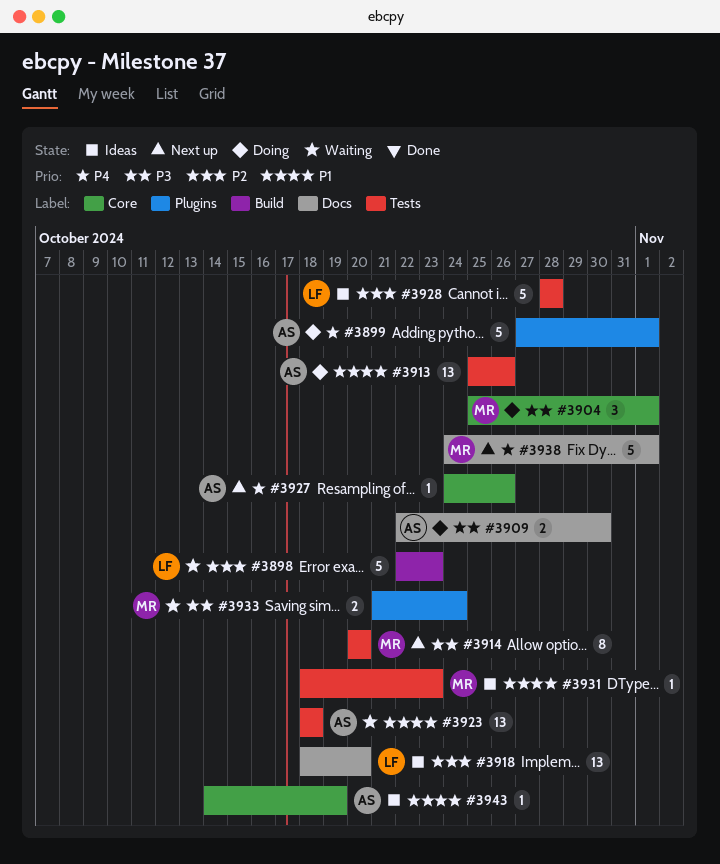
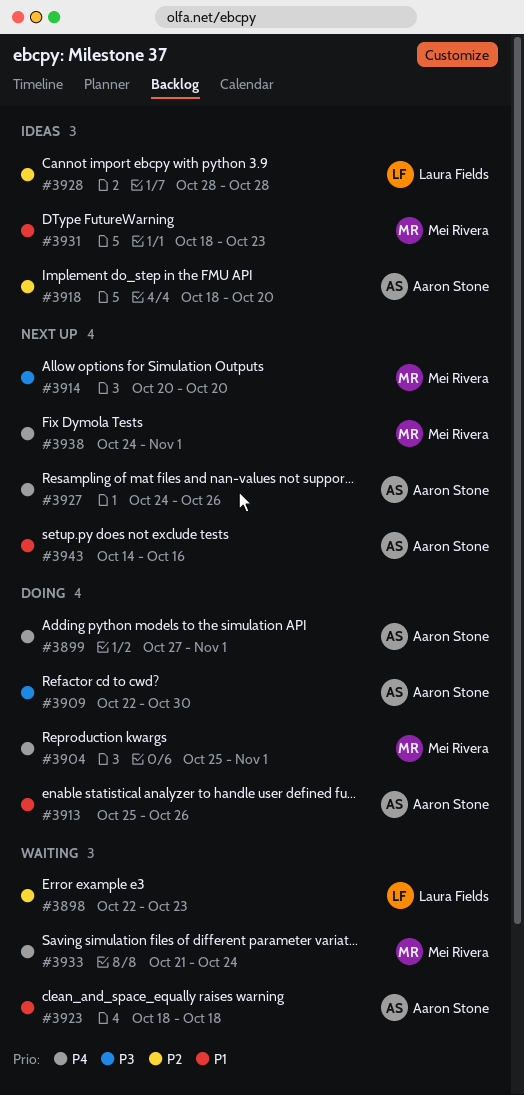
#3904, priority: P3 -> P4
#3918, owner: Laura Fields -> Aaron Stone
#3933, priority: P3 -> P4
#3943, status: Ideas -> Next up
#3943, due: Oct 19 -> Oct 16

